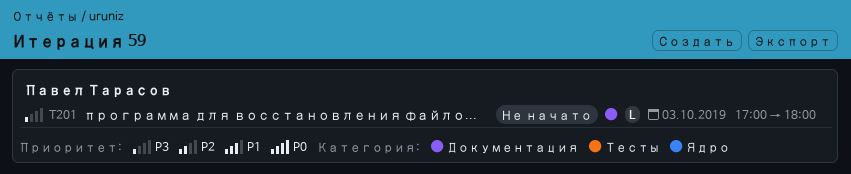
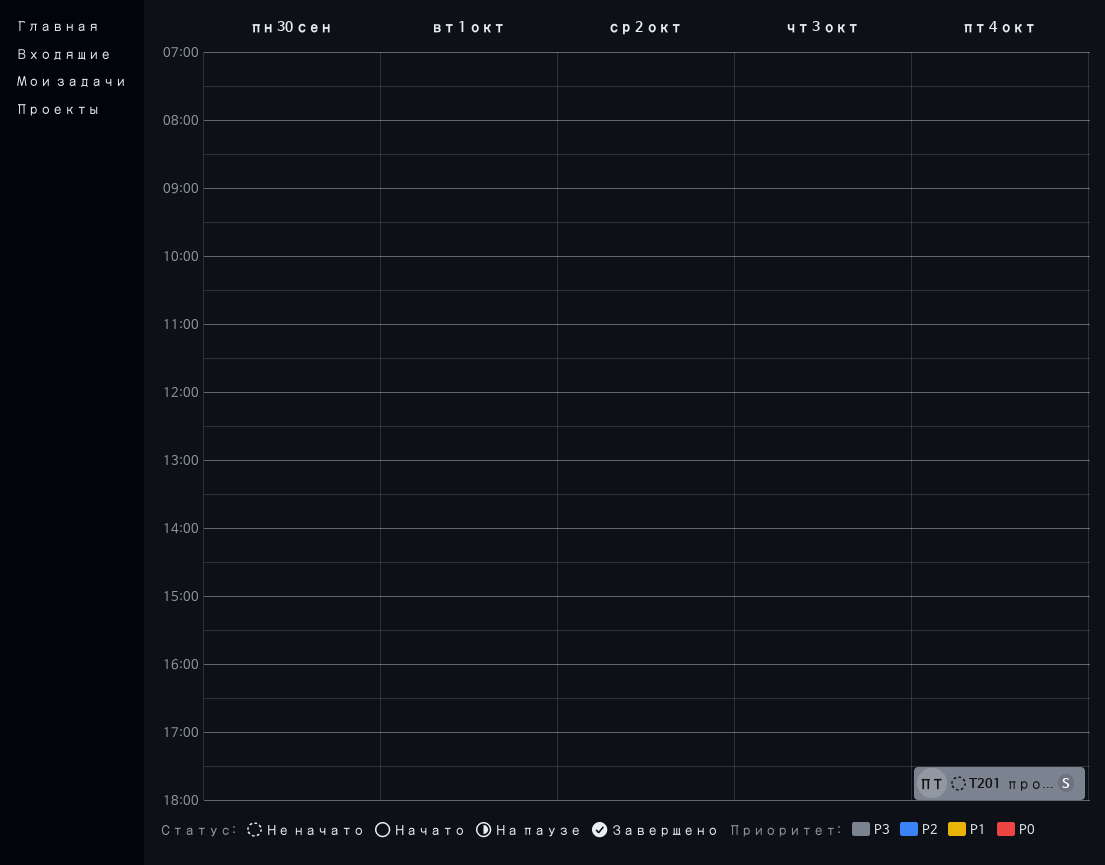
T201, estimate: L -> S
T201, day: Oct 3 -> Oct 4
T201, begins: 17:00 -> 17:30

